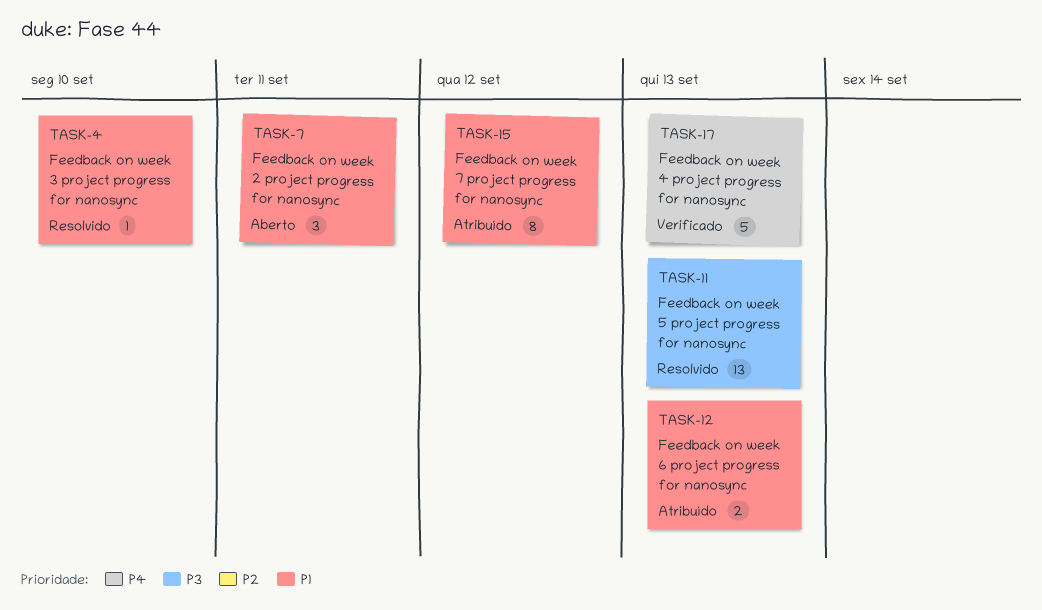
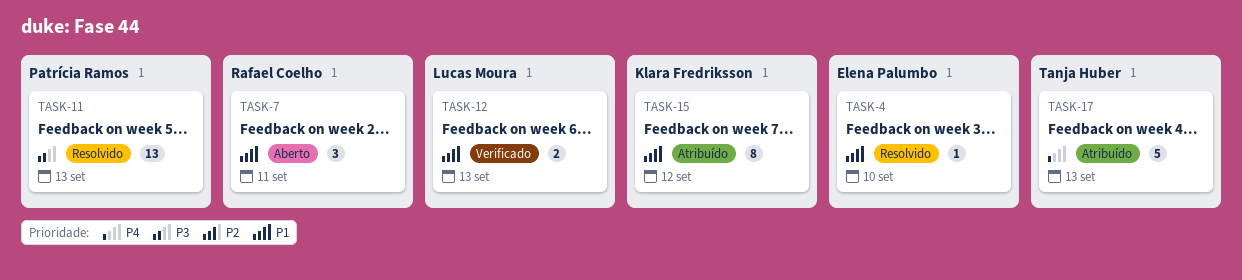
TASK-12, status: Atribuído -> Verificado
TASK-17, status: Verificado -> Atribuído

